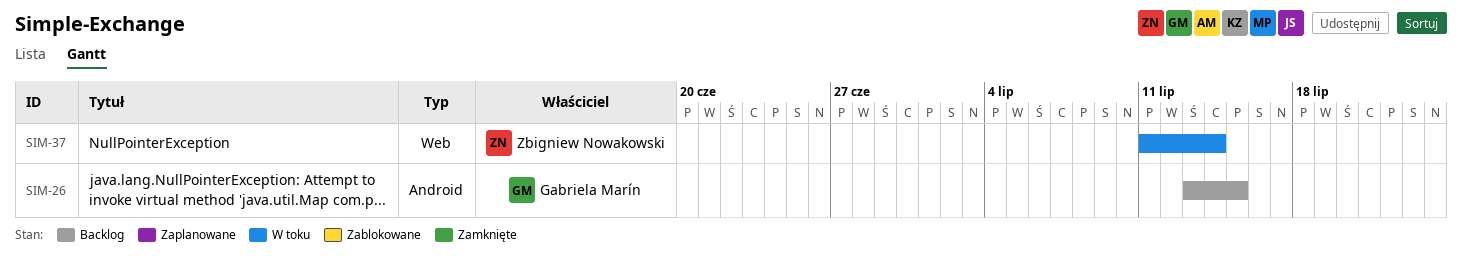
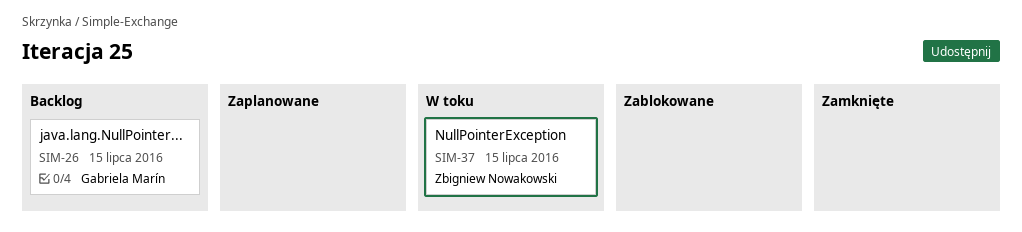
SIM-37, due: Jul 14 -> Jul 15

